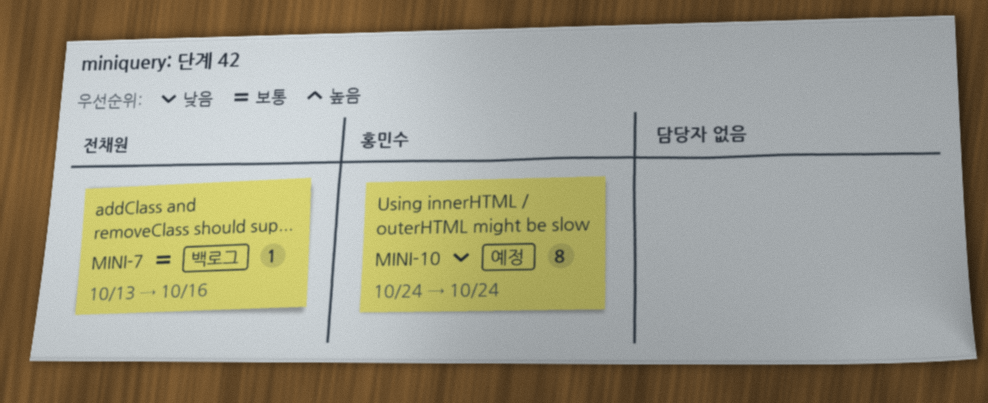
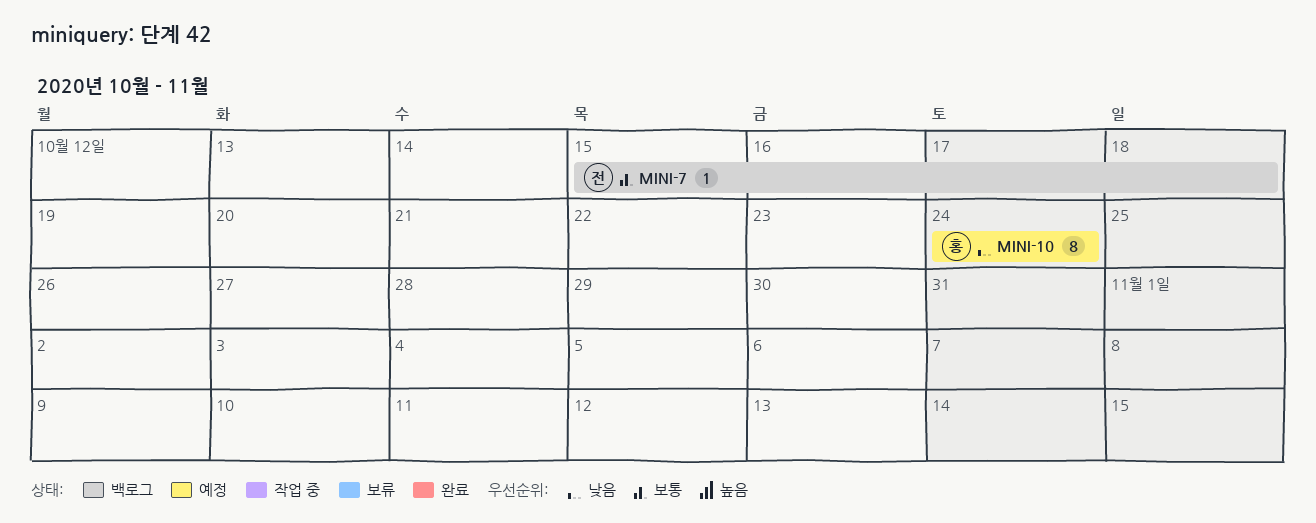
MINI-7, start: Oct 13 -> Oct 15
MINI-7, due: Oct 16 -> Oct 18

